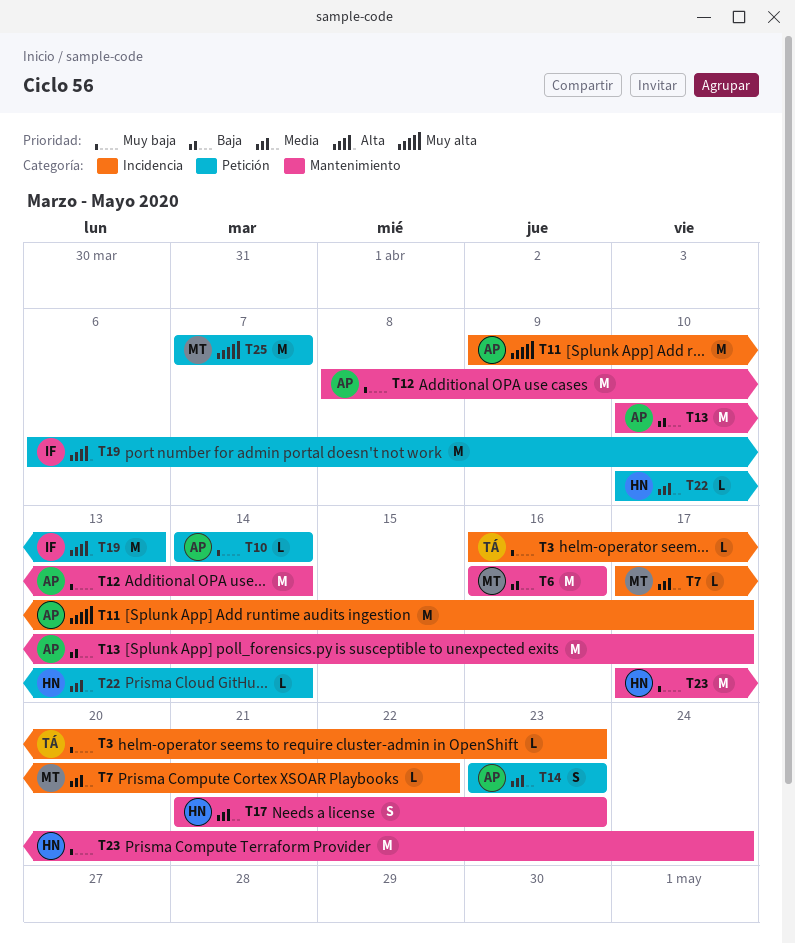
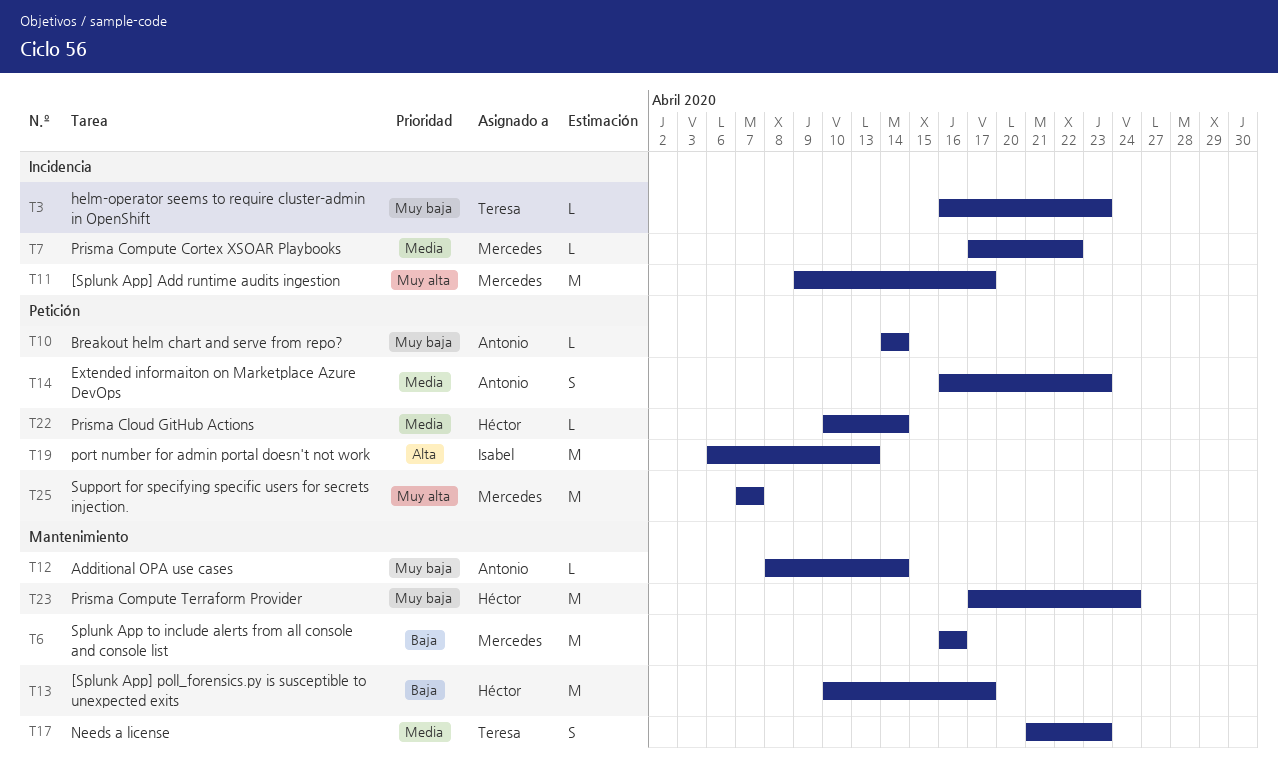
T11, owner: Antonio -> Mercedes
T12, estimate: M -> L
T13, owner: Antonio -> Héctor
T14, start: Apr 23 -> Apr 16
T17, owner: Héctor -> Teresa

